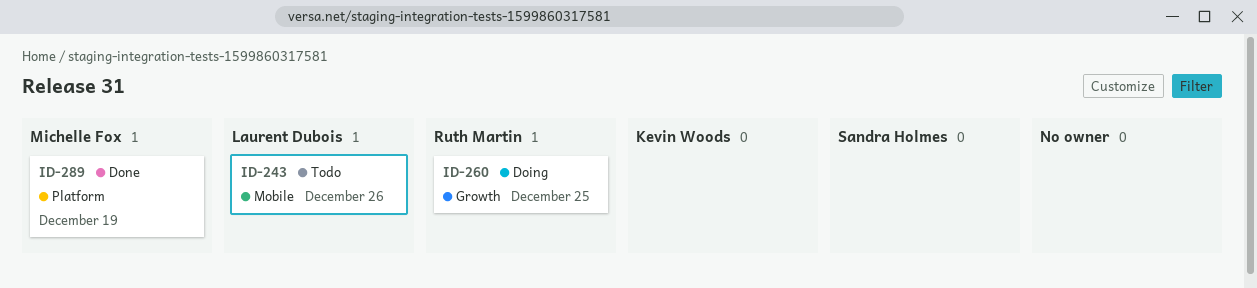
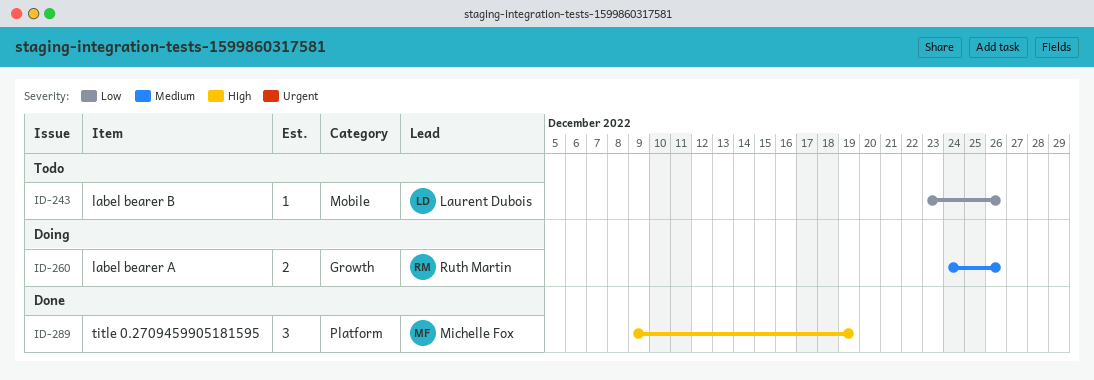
ID-260, due: Dec 25 -> Dec 26

